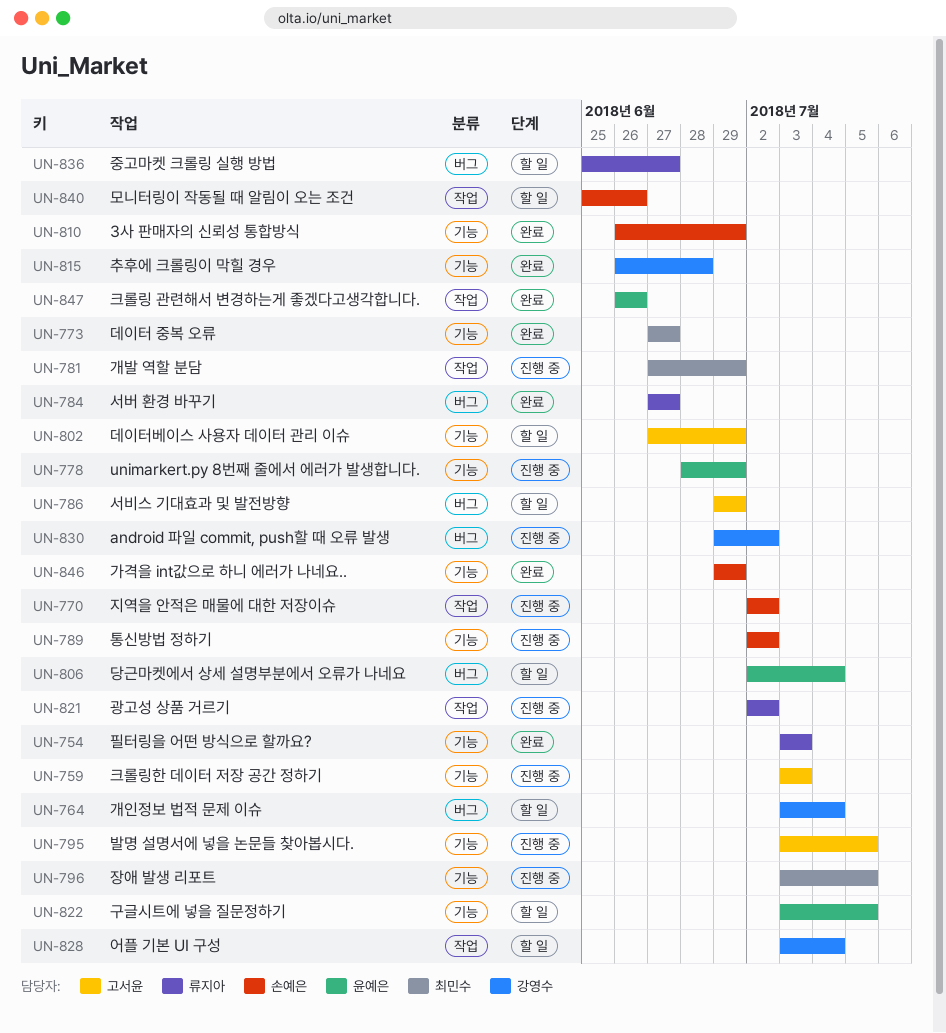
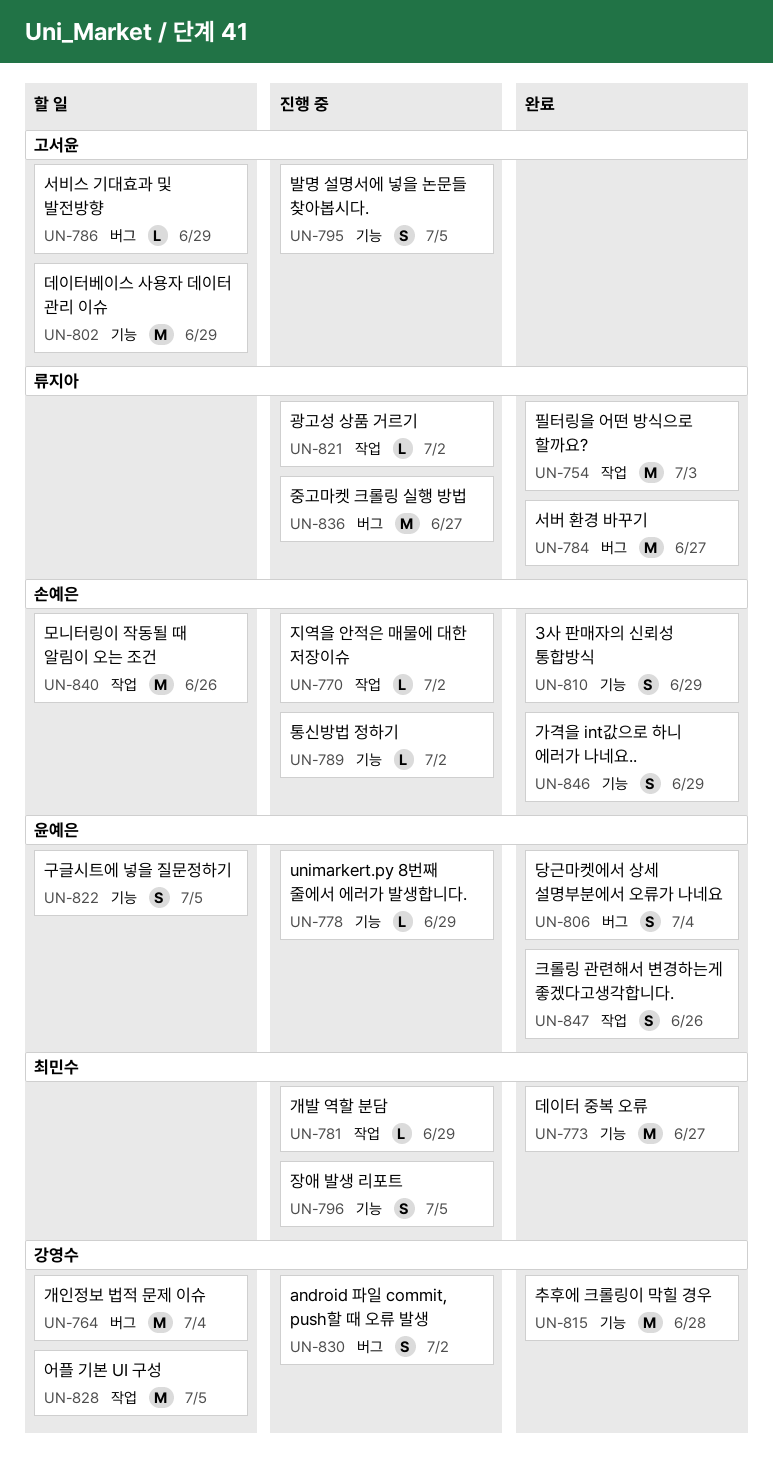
UN-754, label: 기능 -> 작업
UN-759: present -> none
UN-806, status: 할 일 -> 완료
UN-828, due: Jul 4 -> Jul 5
UN-836, status: 할 일 -> 진행 중

